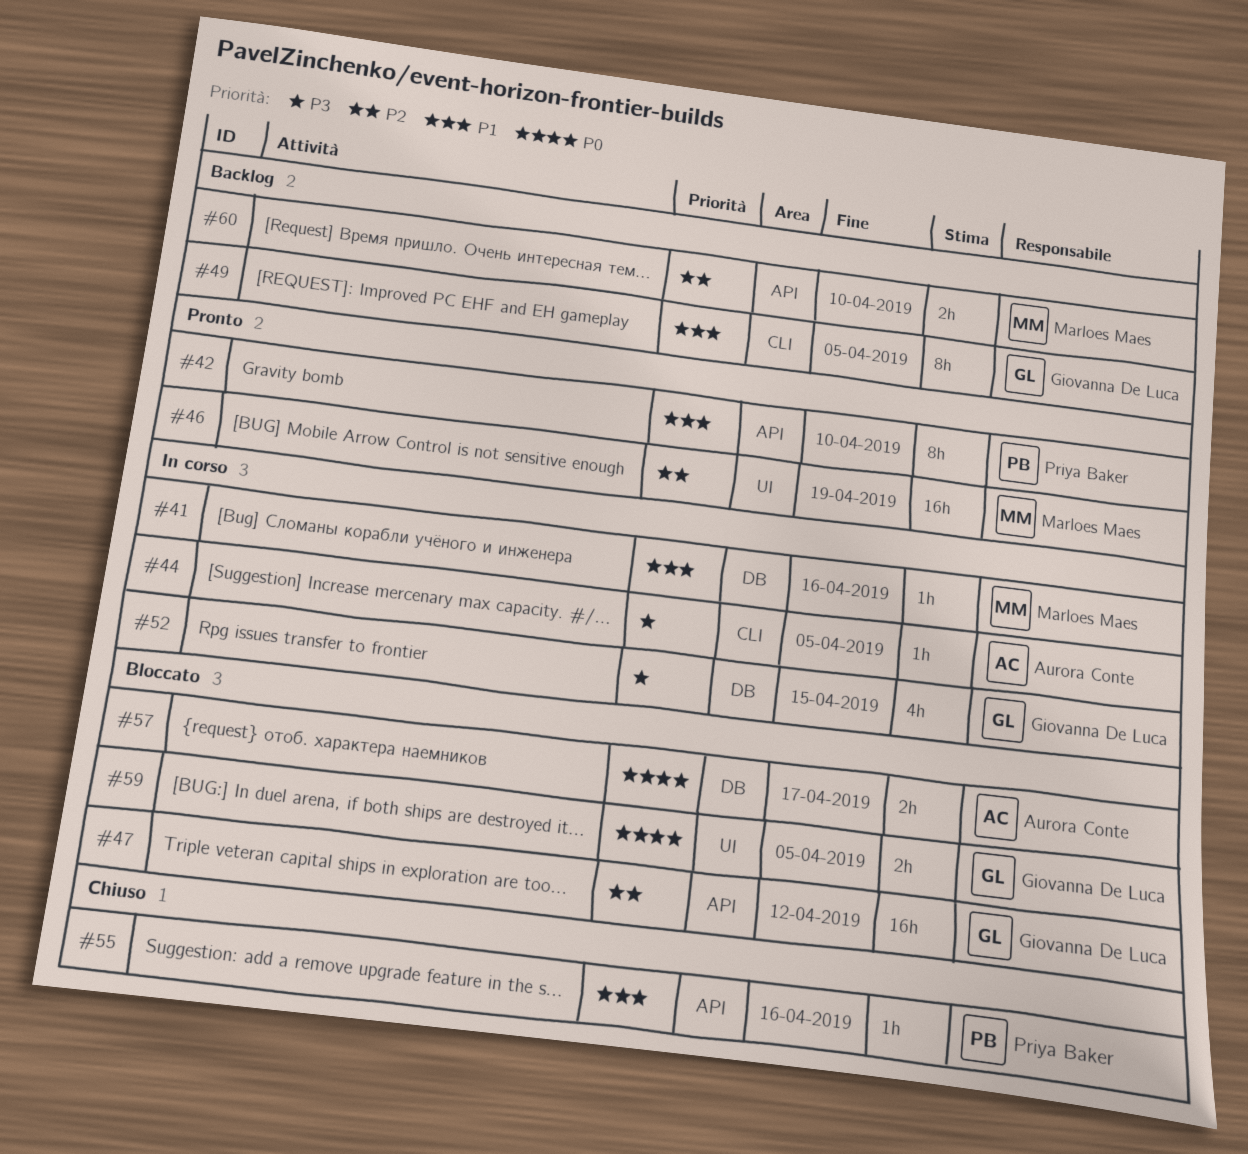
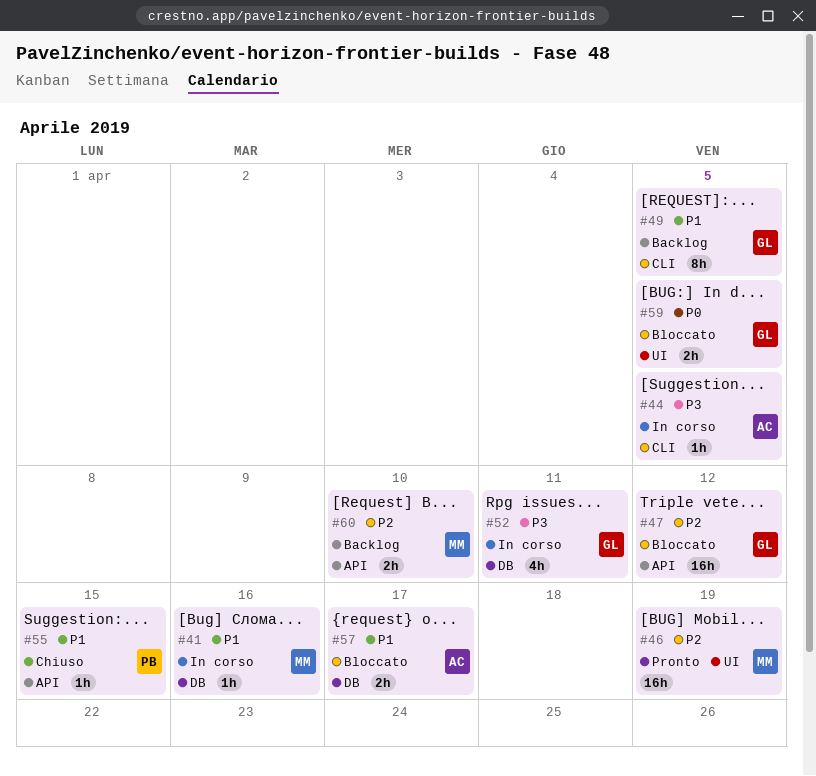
#42: present -> none
#52, due: Apr 15 -> Apr 11
#55, due: Apr 16 -> Apr 15
#57, priority: P0 -> P1

